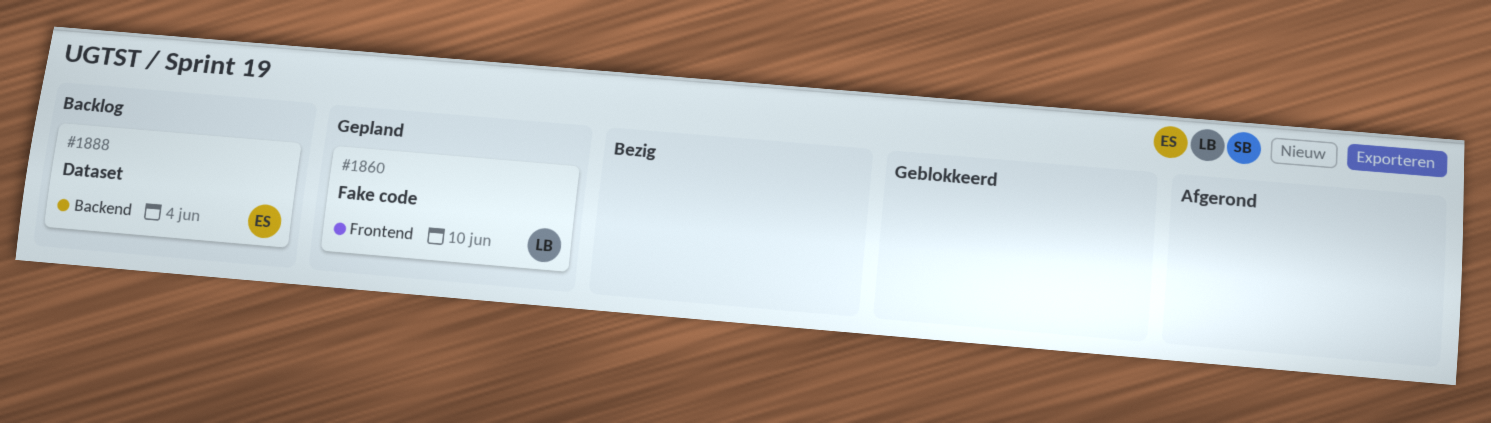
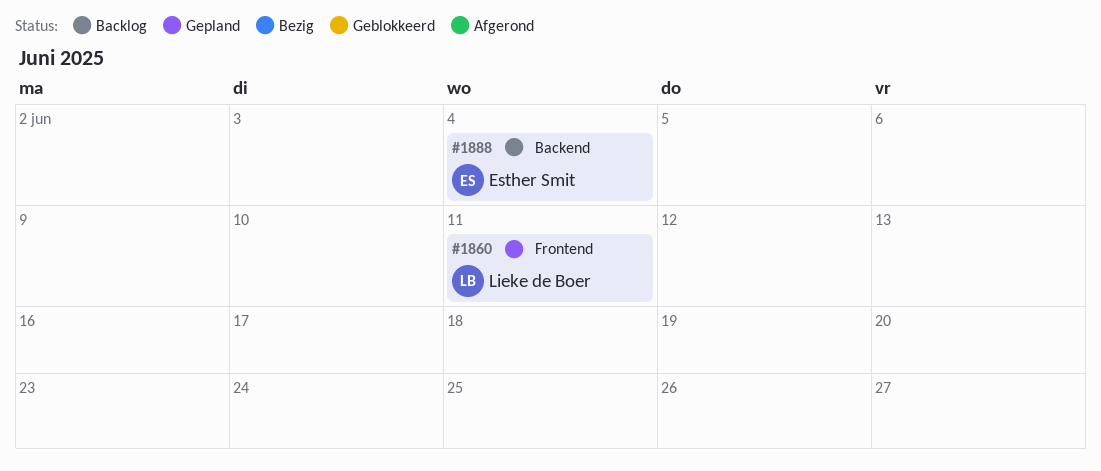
#1860, due: Jun 10 -> Jun 11

